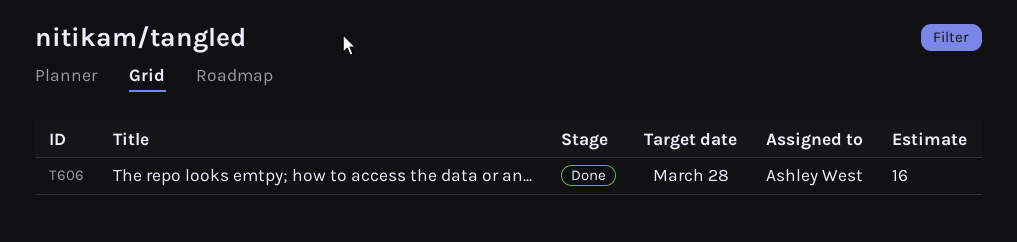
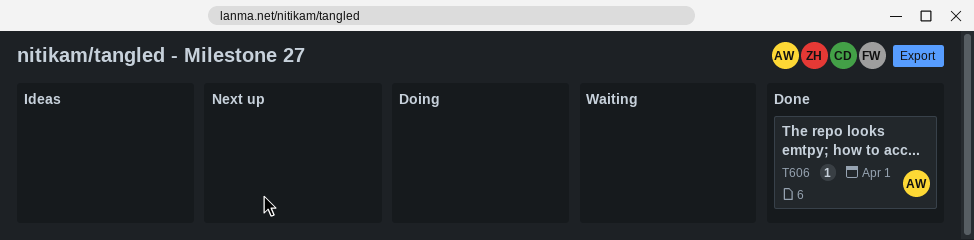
T606, estimate: 16 -> 1
T606, due: Mar 28 -> Apr 1

